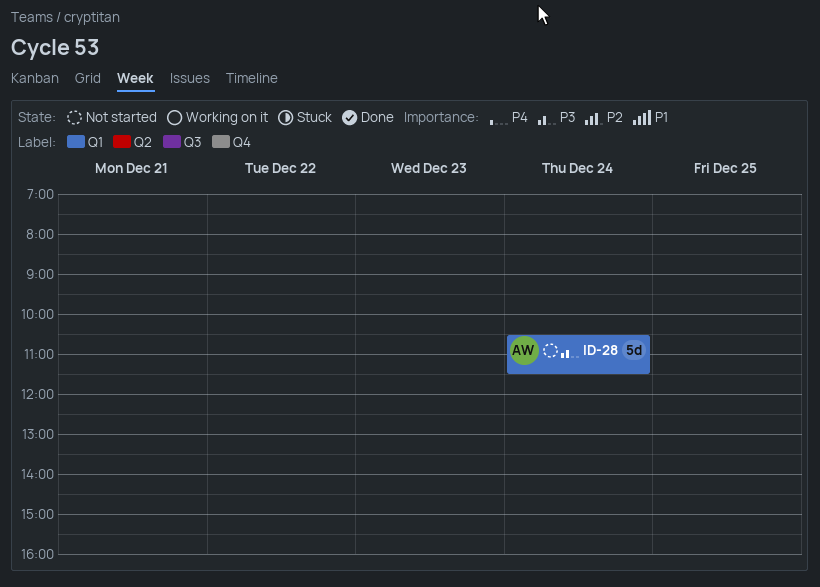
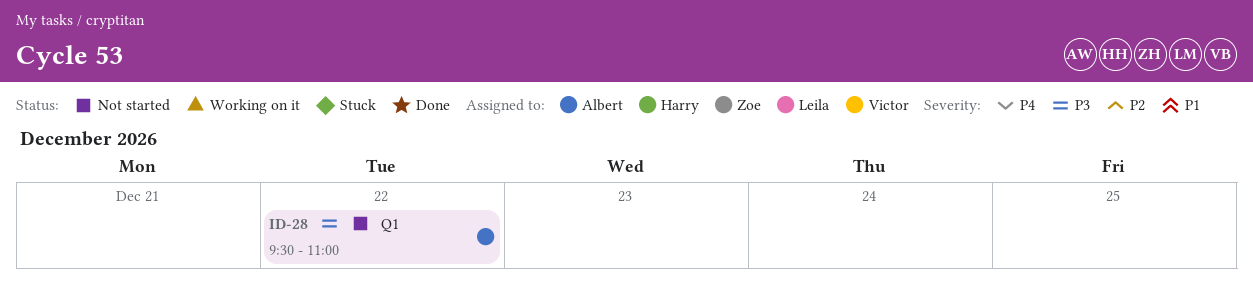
ID-28, day: Dec 24 -> Dec 22
ID-28, begins: 10:30 -> 09:30
ID-28, ends: 11:30 -> 11:00

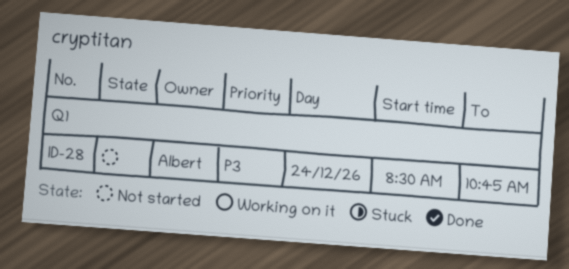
ID-28, day: Dec 22 -> Dec 24
ID-28, begins: 09:30 -> 08:30
ID-28, ends: 11:00 -> 10:45

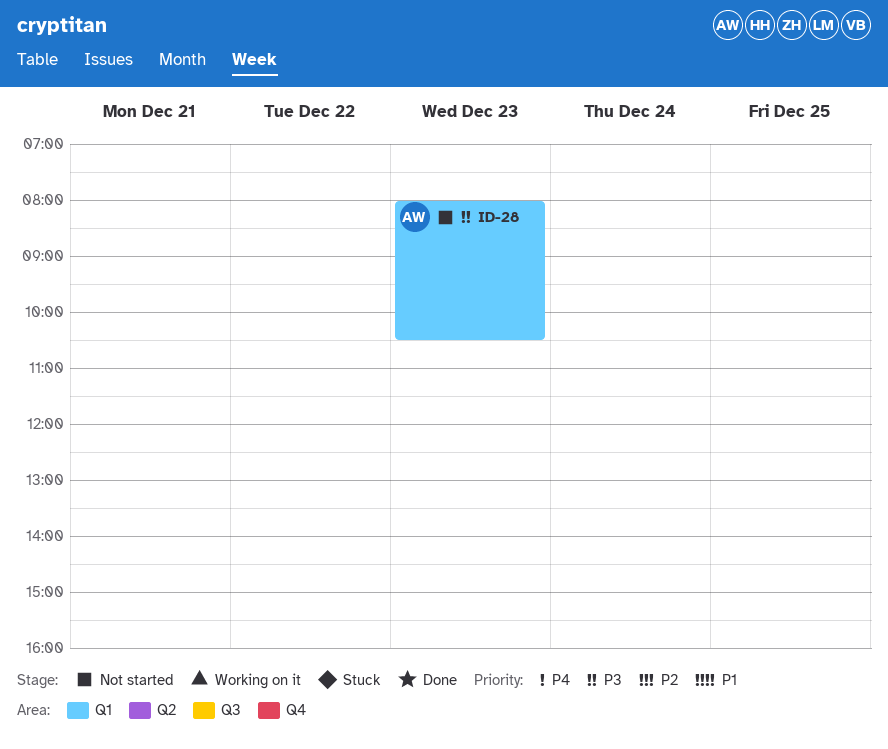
ID-28, day: Dec 24 -> Dec 23
ID-28, begins: 08:30 -> 08:00
ID-28, ends: 10:45 -> 10:30

